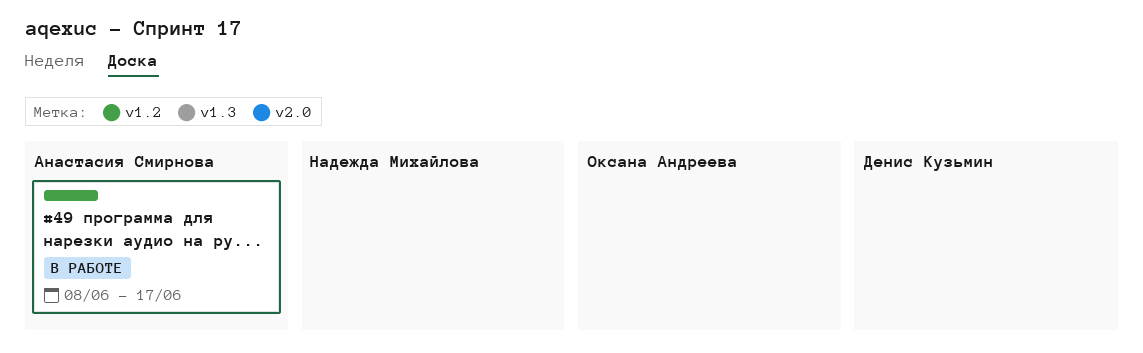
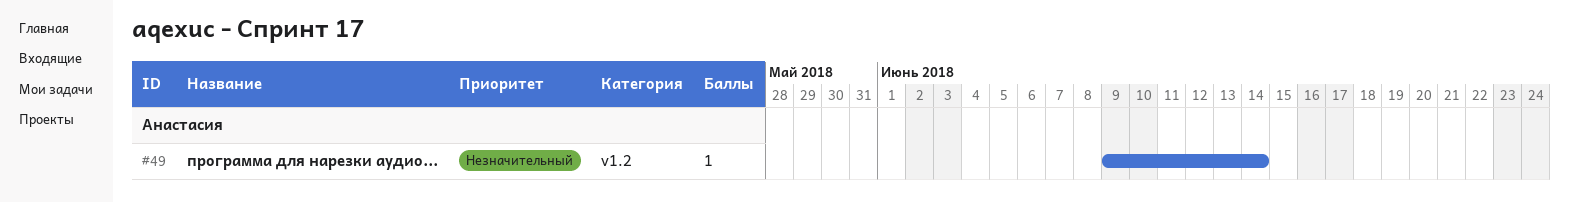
#49, start: Jun 8 -> Jun 9
#49, due: Jun 17 -> Jun 14

